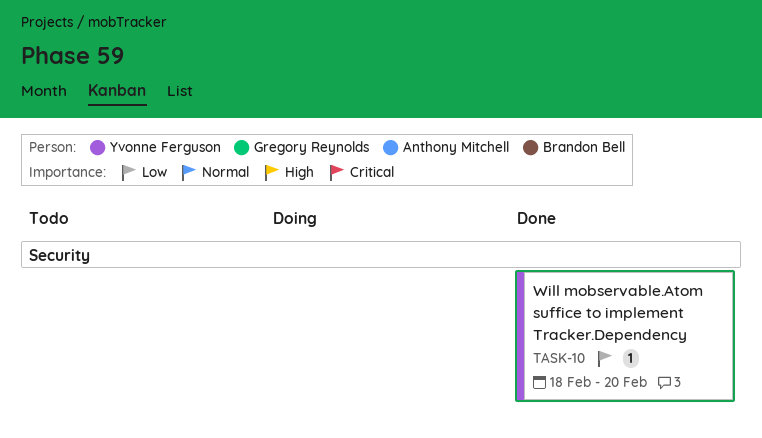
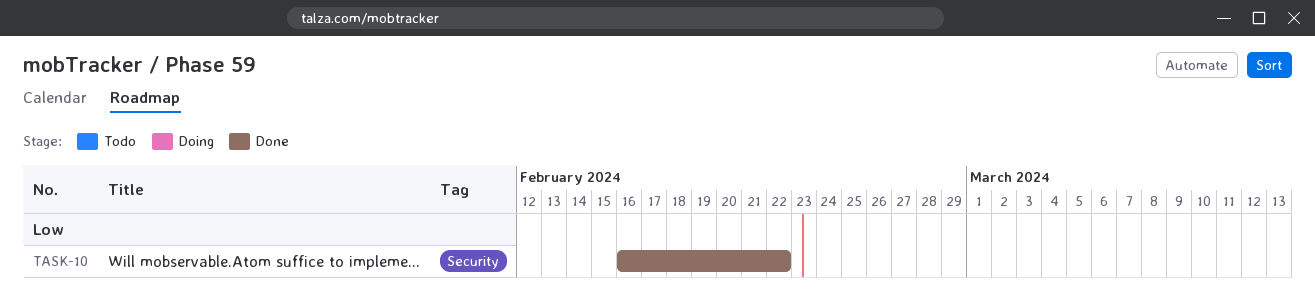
TASK-10, start: Feb 18 -> Feb 16
TASK-10, due: Feb 20 -> Feb 22

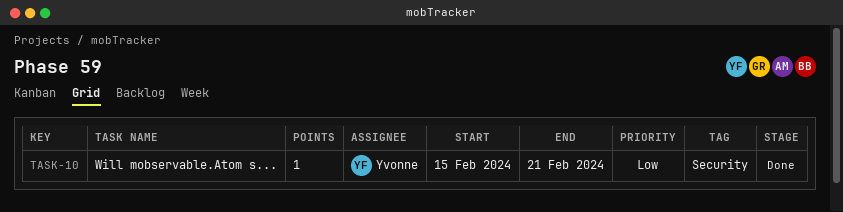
TASK-10, start: Feb 16 -> Feb 15
TASK-10, due: Feb 22 -> Feb 21

